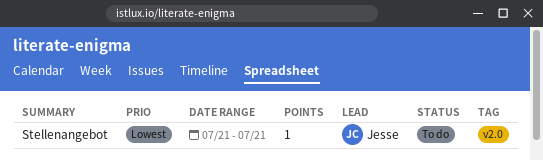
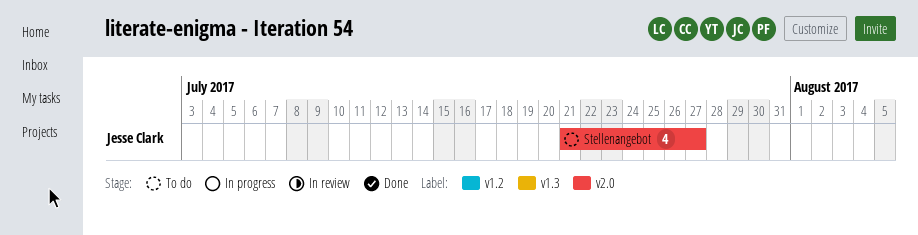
Stellenangebot, estimate: 1 -> 4
Stellenangebot, due: Jul 21 -> Jul 27

